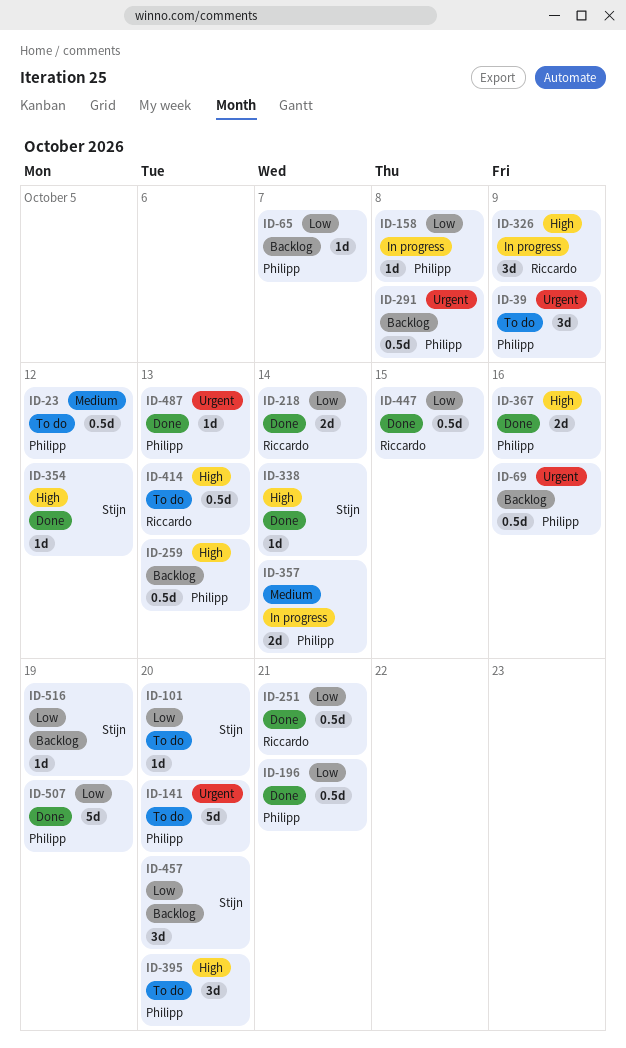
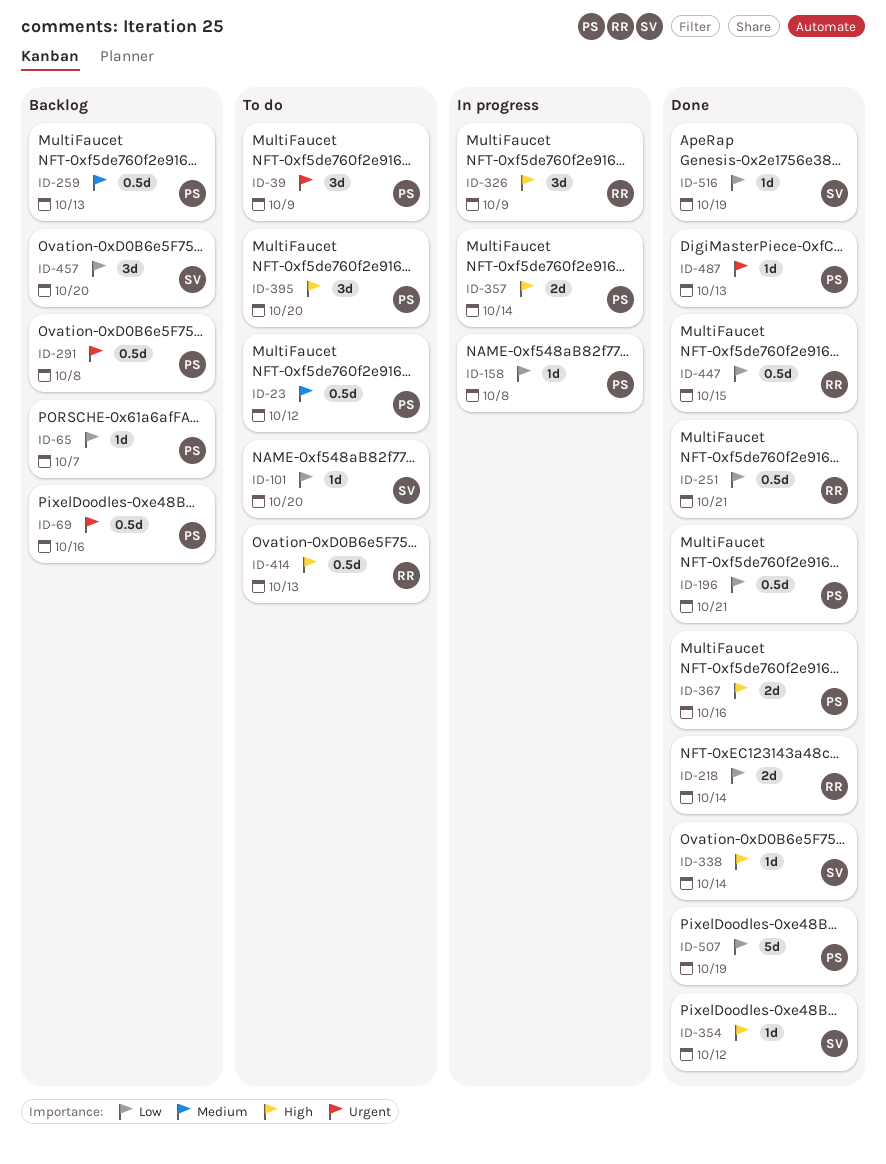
ID-141: present -> none
ID-259, priority: High -> Medium
ID-357, priority: Medium -> High
ID-516, status: Backlog -> Done

